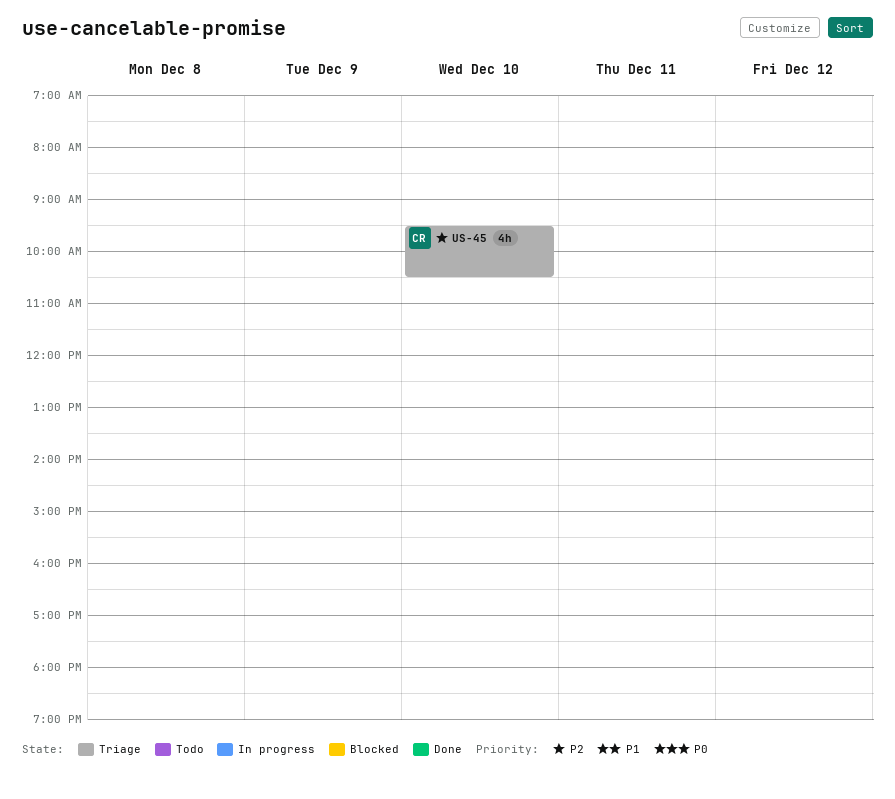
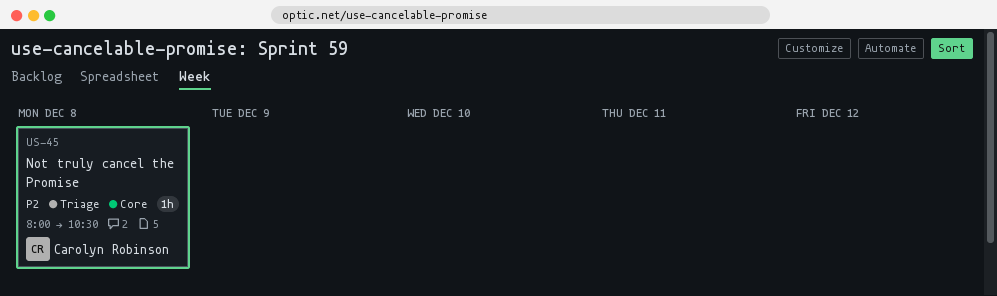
US-45, estimate: 4h -> 1h
US-45, day: Dec 10 -> Dec 8
US-45, begins: 09:30 -> 08:00

